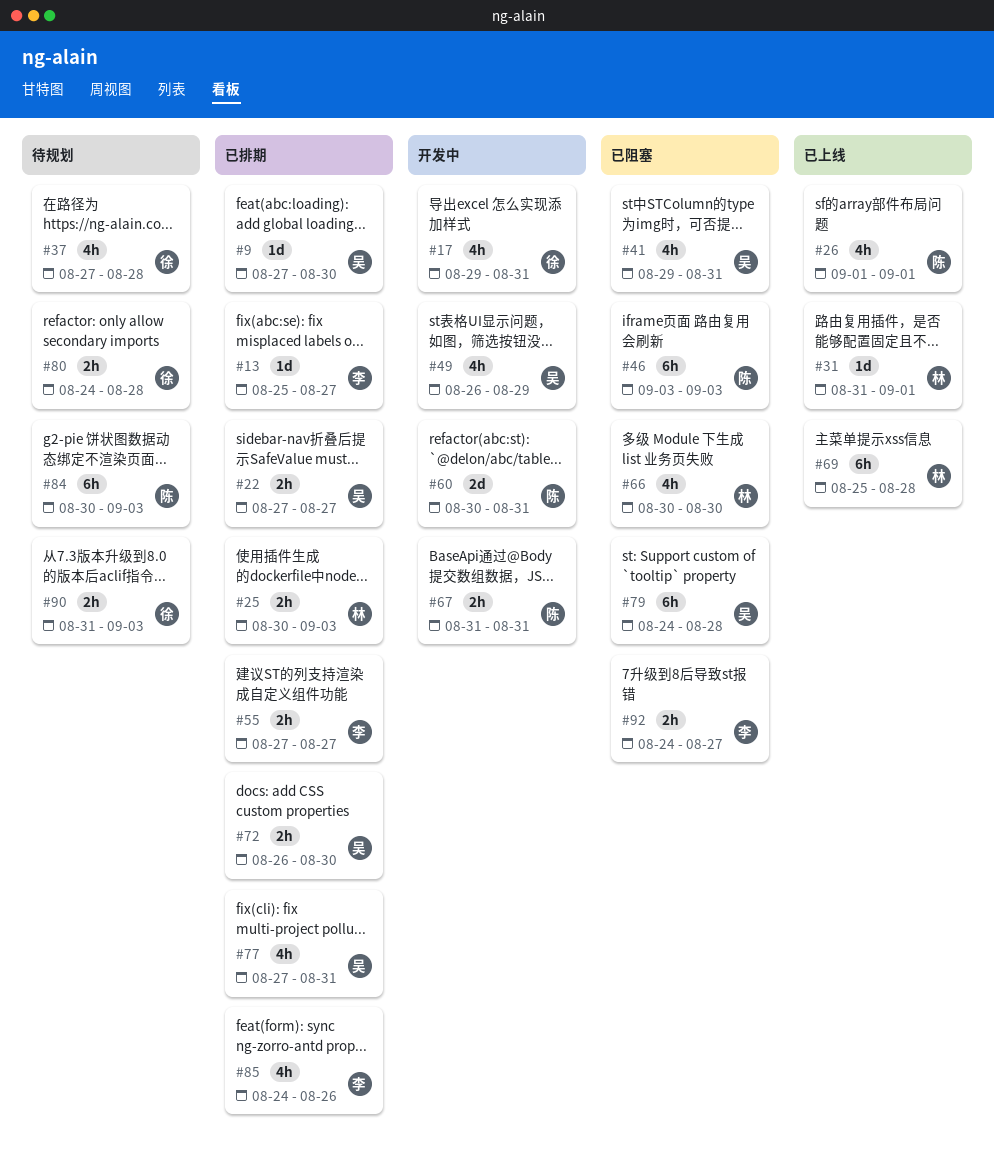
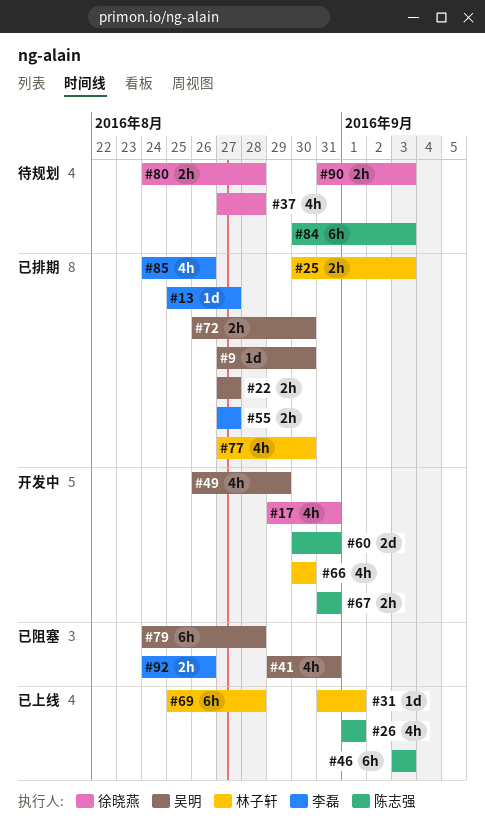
#46, status: 已阻塞 -> 已上线
#66, status: 已阻塞 -> 开发中
#77, owner: 吴明 -> 林子轩
#77, due: Aug 31 -> Aug 30
#92, due: Aug 27 -> Aug 26

